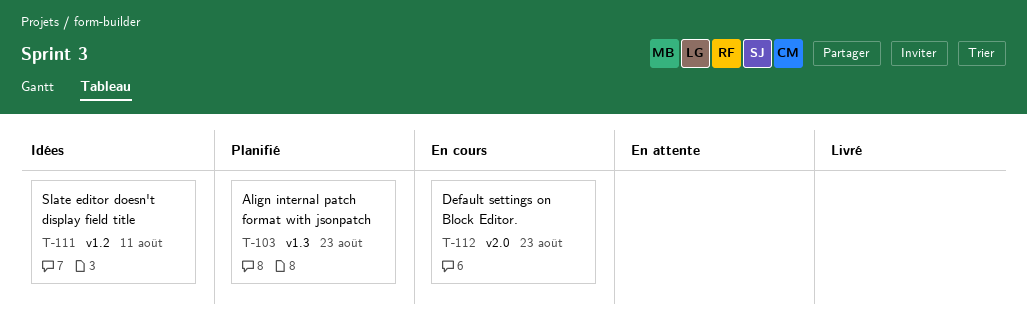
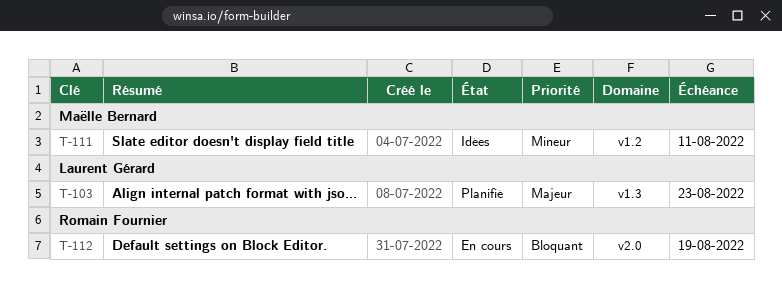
T-112, due: Aug 23 -> Aug 19

